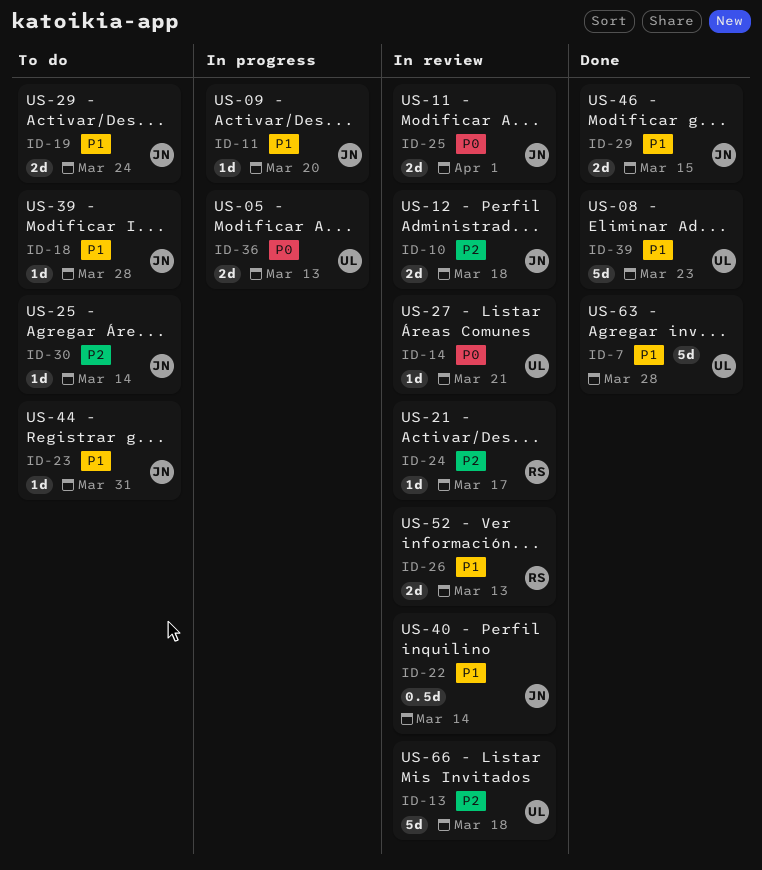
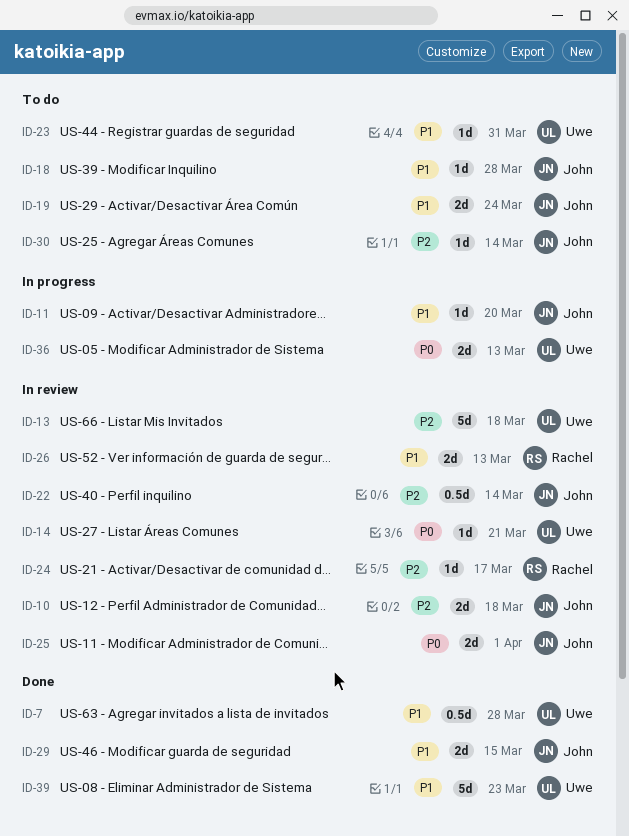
ID-7, estimate: 5d -> 0.5d
ID-22, priority: P1 -> P2
ID-23, owner: John -> Uwe

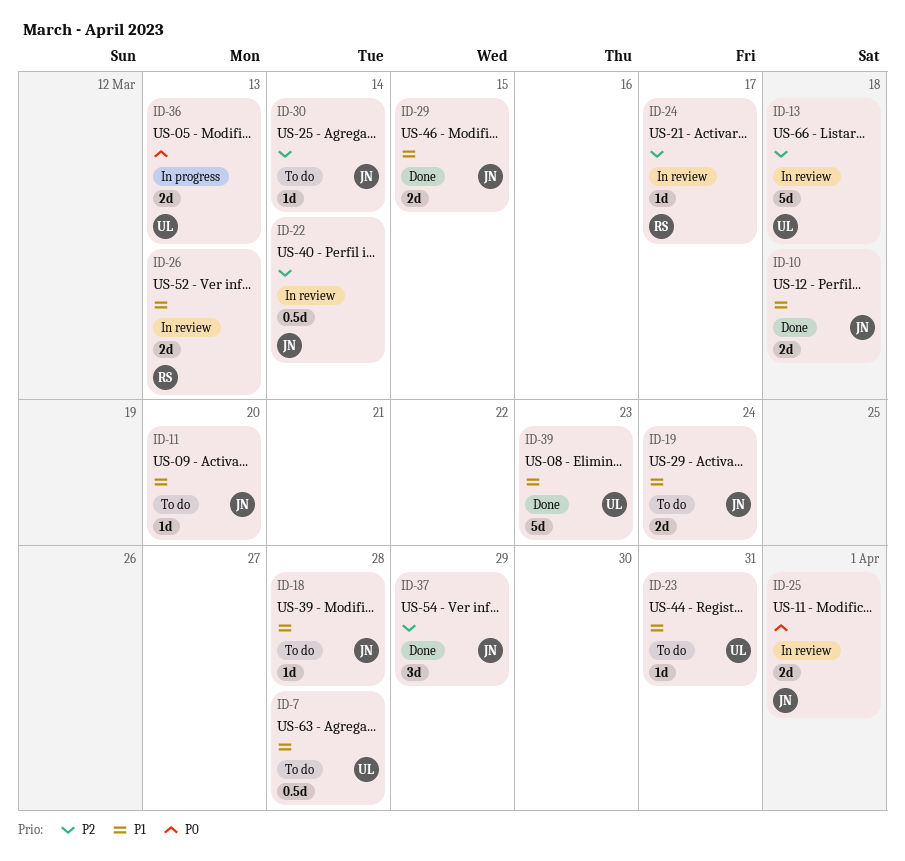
ID-7, status: Done -> To do
ID-10, status: In review -> Done
ID-10, priority: P2 -> P1
ID-11, status: In progress -> To do
ID-14: present -> none
ID-37: none -> present

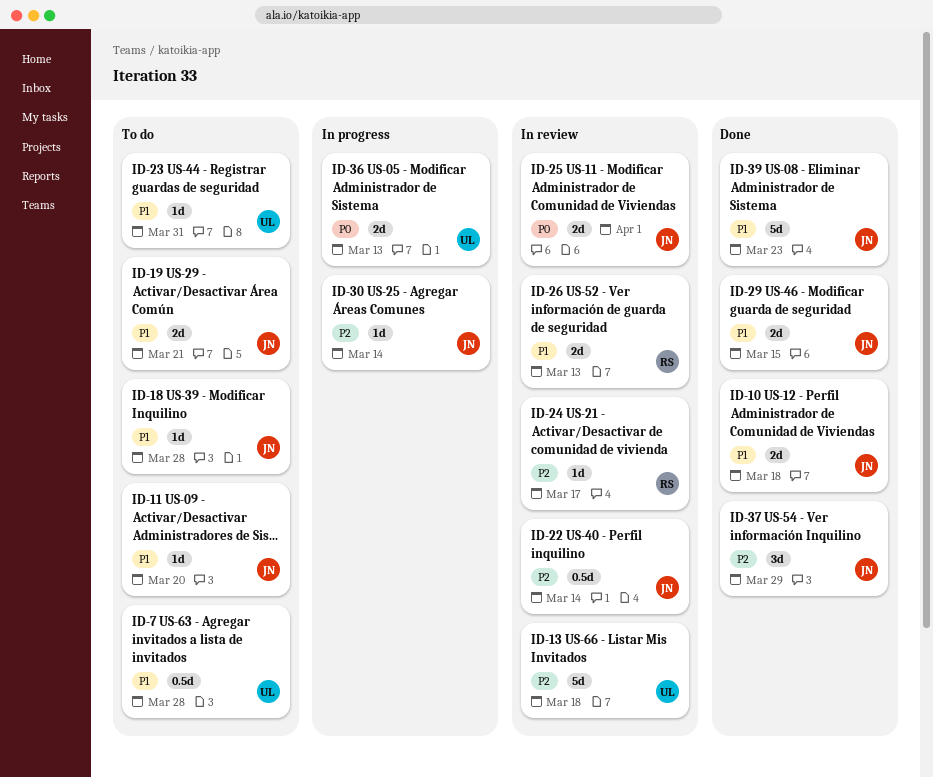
ID-19, due: Mar 24 -> Mar 21
ID-30, status: To do -> In progress
ID-39, owner: UL -> JN

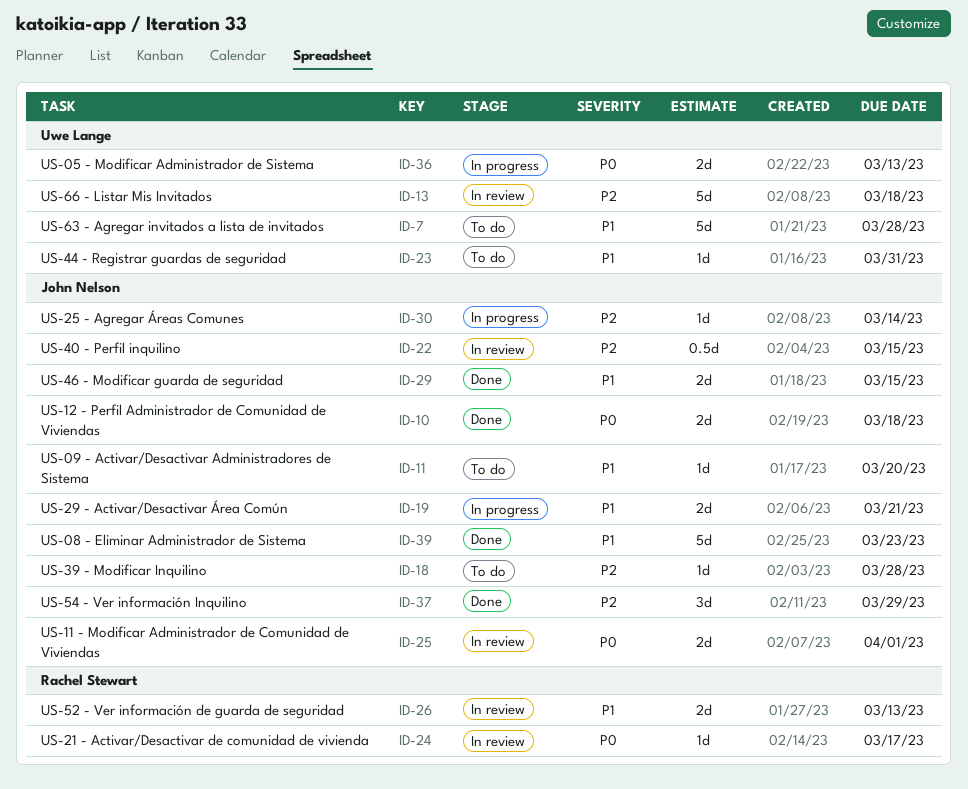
ID-7, estimate: 0.5d -> 5d
ID-10, priority: P1 -> P0
ID-18, priority: P1 -> P2
ID-19, status: To do -> In progress
ID-22, due: Mar 14 -> Mar 15
ID-24, priority: P2 -> P0

